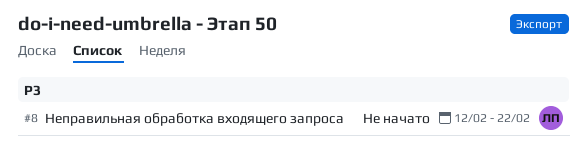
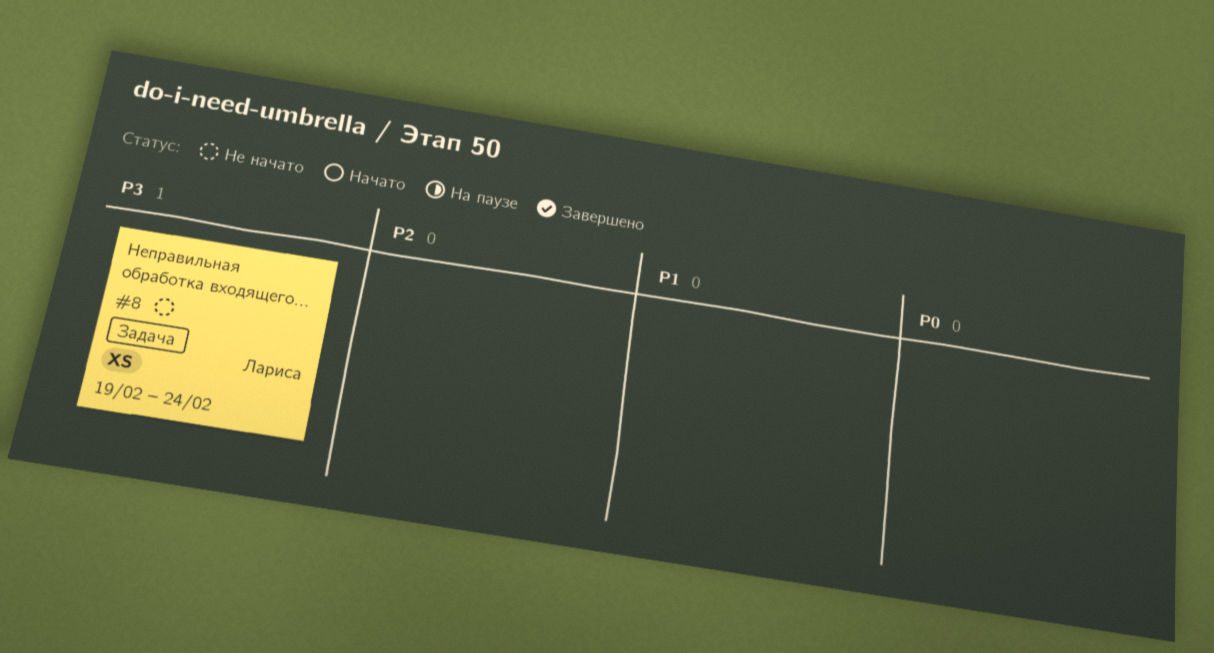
#8, start: Feb 12 -> Feb 19
#8, due: Feb 22 -> Feb 24

